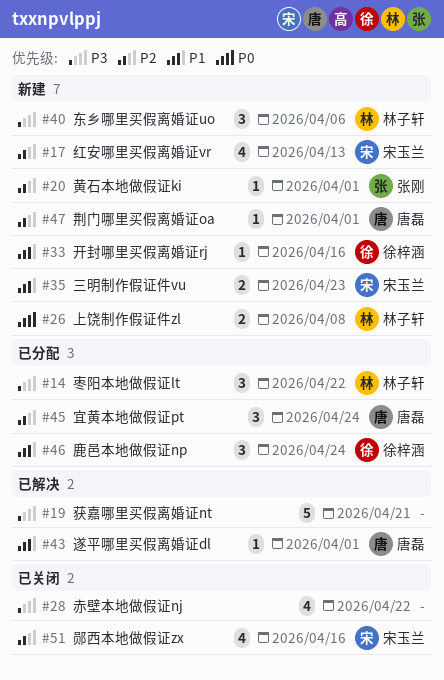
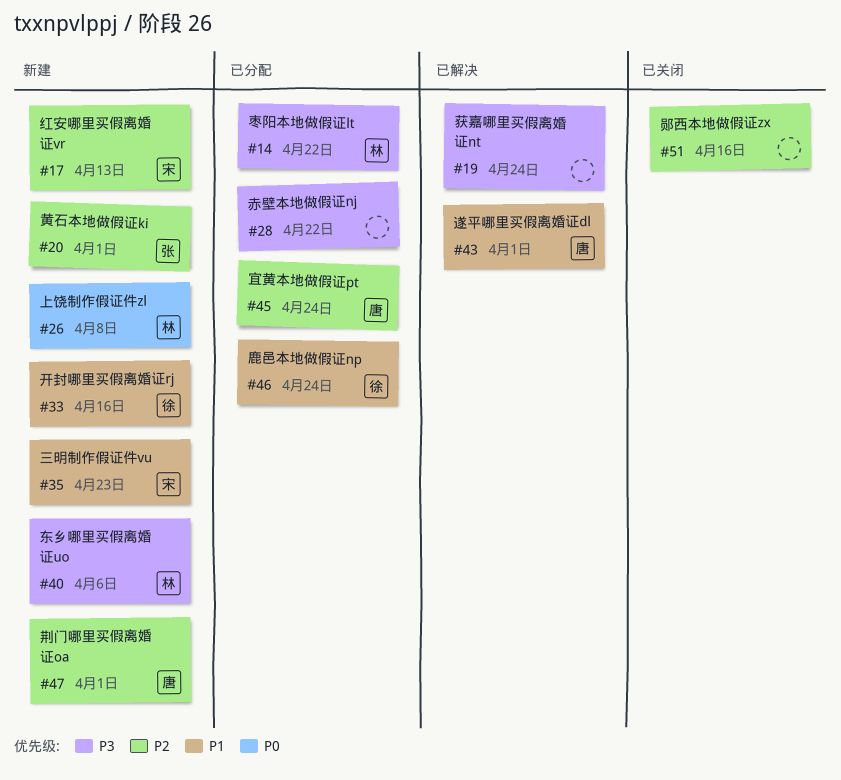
#19, due: Apr 21 -> Apr 24
#28, status: 已关闭 -> 已分配
#51, owner: 宋玉兰 -> none

